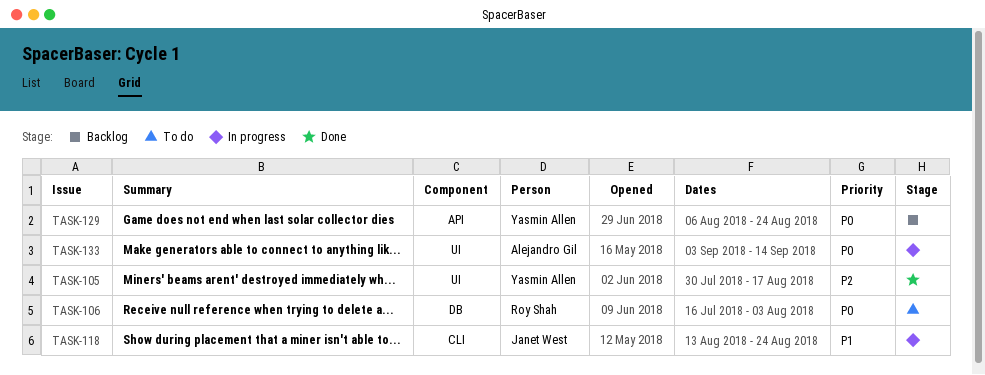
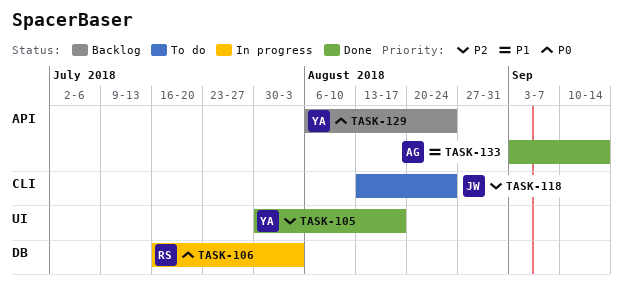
TASK-106, status: To do -> In progress
TASK-118, status: In progress -> To do
TASK-118, priority: P1 -> P2
TASK-133, status: In progress -> Done
TASK-133, priority: P0 -> P1
TASK-133, label: UI -> API

